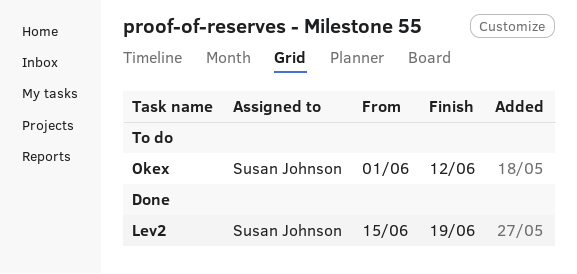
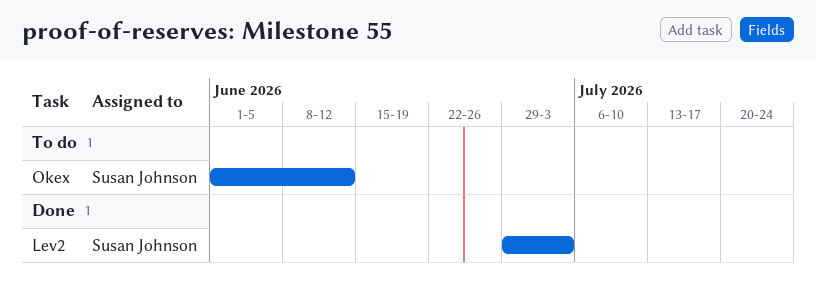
Lev2, start: Jun 15 -> Jun 29
Lev2, due: Jun 19 -> Jul 3

